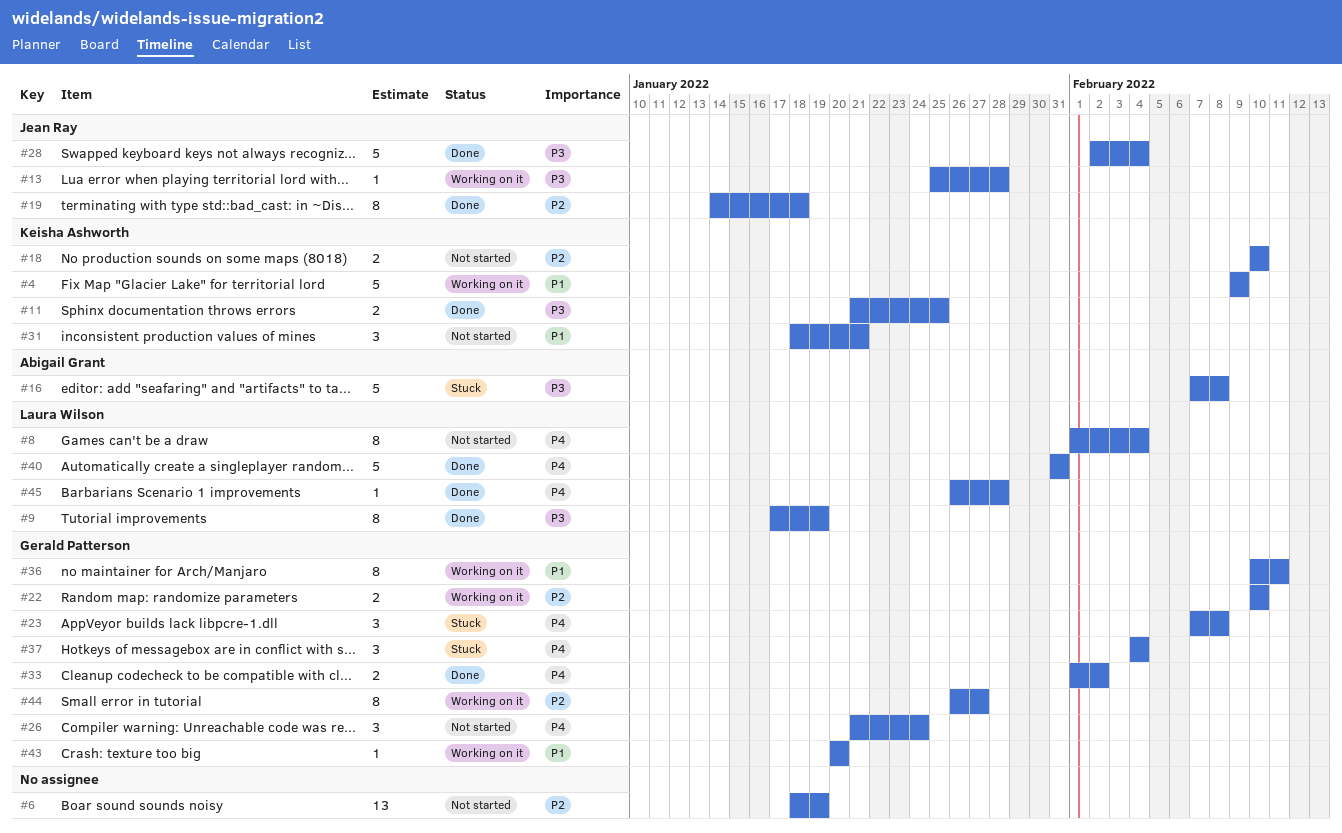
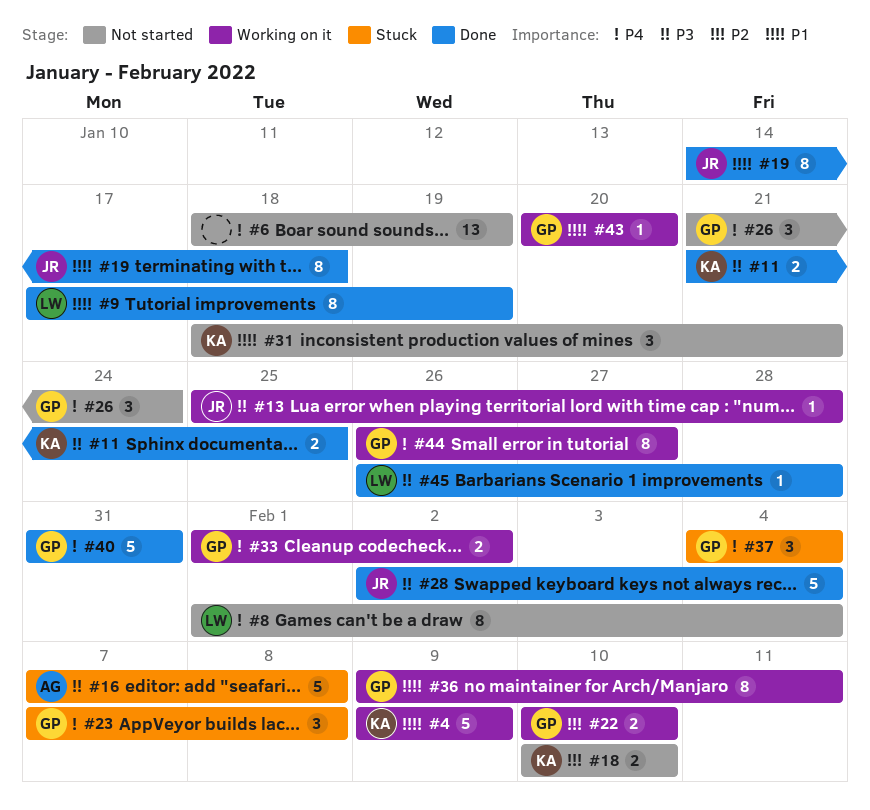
#6, priority: P2 -> P4
#9, priority: P3 -> P1
#19, priority: P2 -> P1
#33, status: Done -> Working on it
#36, start: Feb 10 -> Feb 9
#40, owner: Laura Wilson -> Gerald Patterson
#44, priority: P2 -> P4
#45, priority: P4 -> P3

